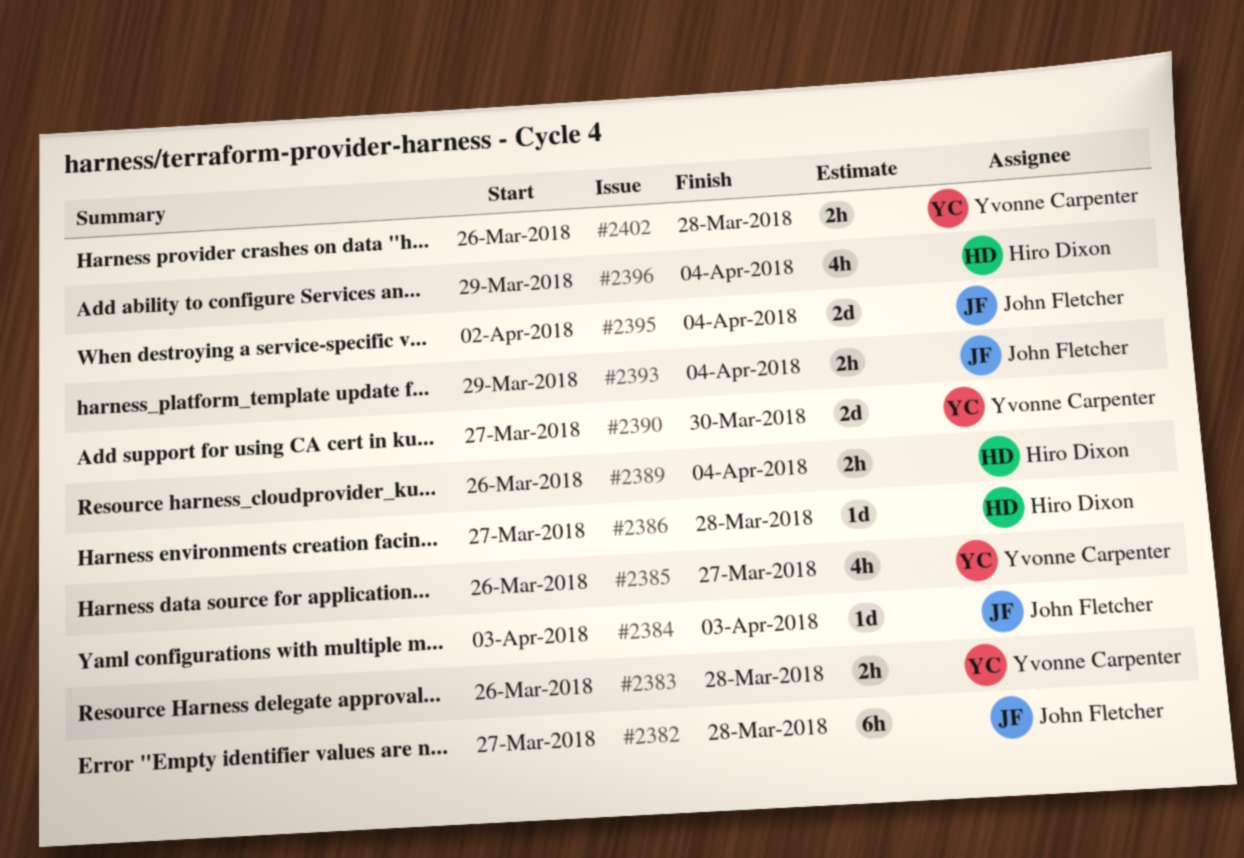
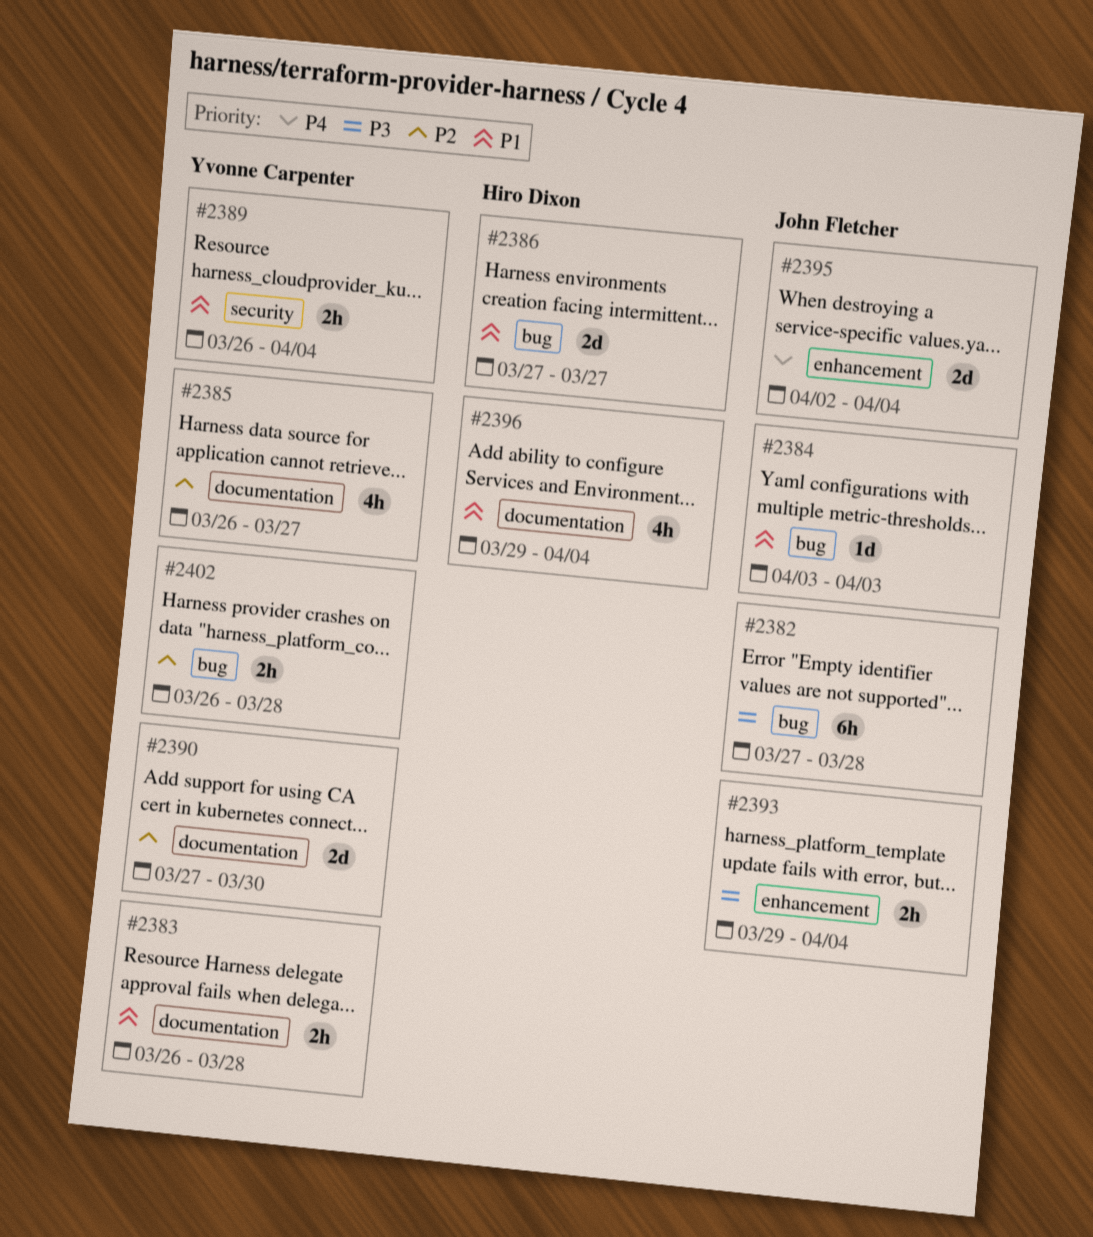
#2386, estimate: 1d -> 2d
#2386, due: Mar 28 -> Mar 27
#2389, owner: Hiro Dixon -> Yvonne Carpenter

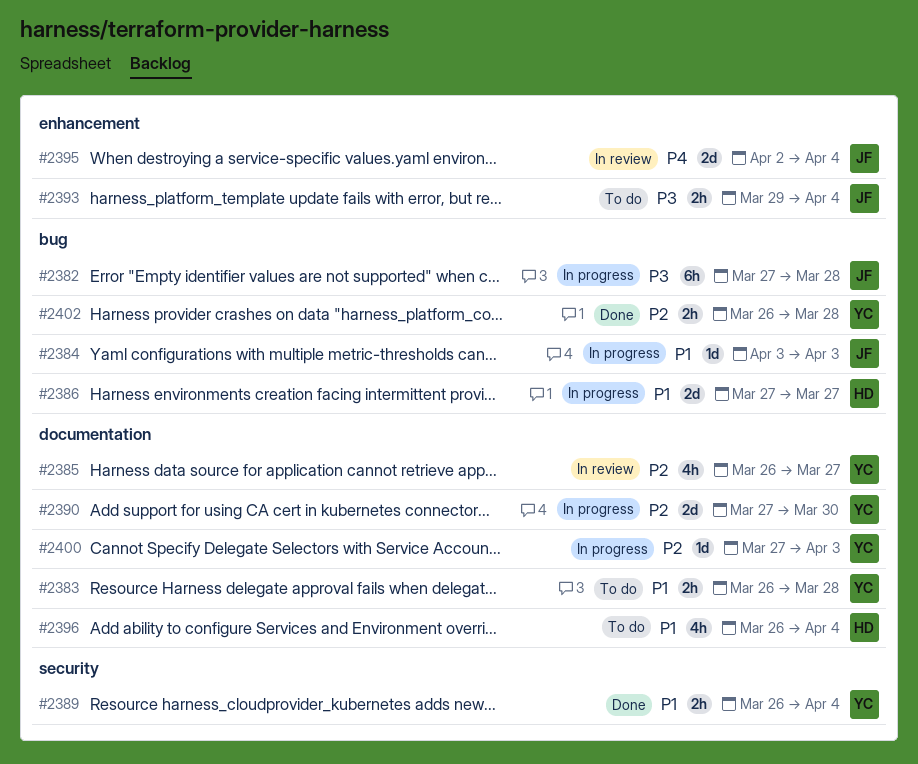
#2396, start: Mar 29 -> Mar 26
#2400: none -> present

